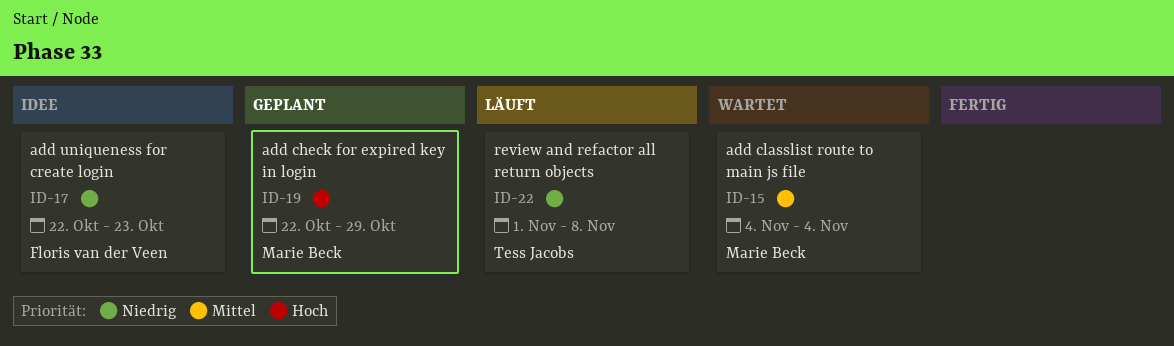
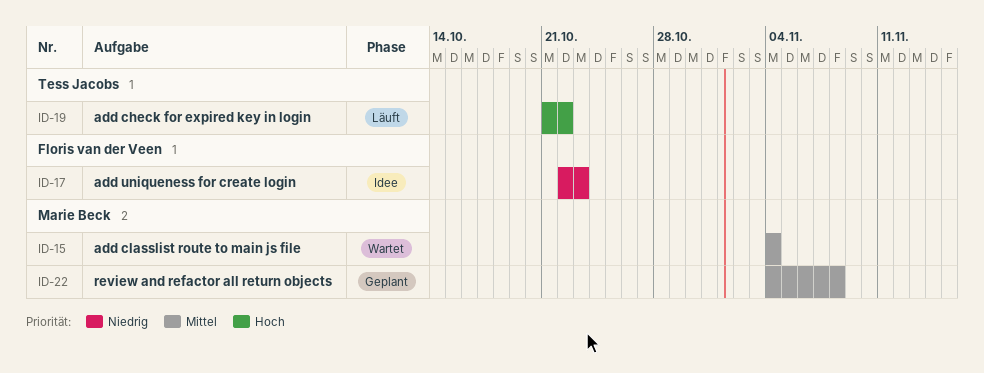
ID-19, status: Geplant -> Läuft
ID-19, owner: Marie Beck -> Tess Jacobs
ID-19, start: Oct 22 -> Oct 21
ID-19, due: Oct 29 -> Oct 22
ID-22, status: Läuft -> Geplant
ID-22, owner: Tess Jacobs -> Marie Beck
ID-22, priority: Niedrig -> Mittel
ID-22, start: Nov 1 -> Nov 4

